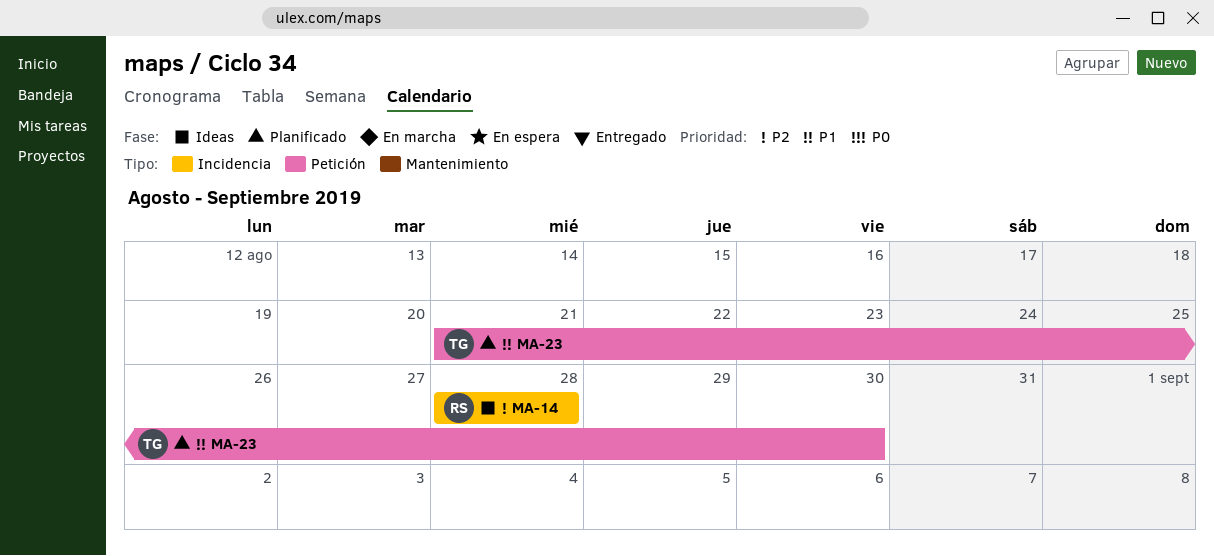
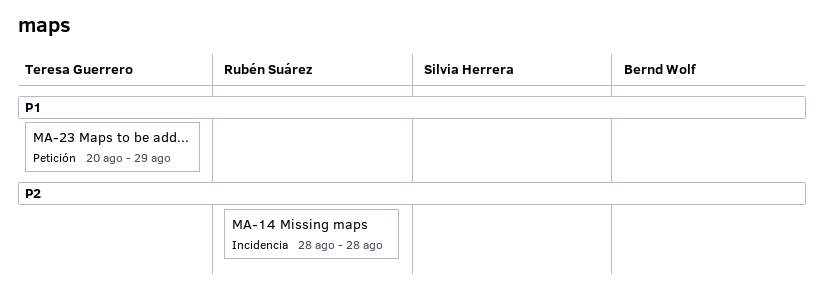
MA-23, start: Aug 21 -> Aug 20
MA-23, due: Aug 30 -> Aug 29

